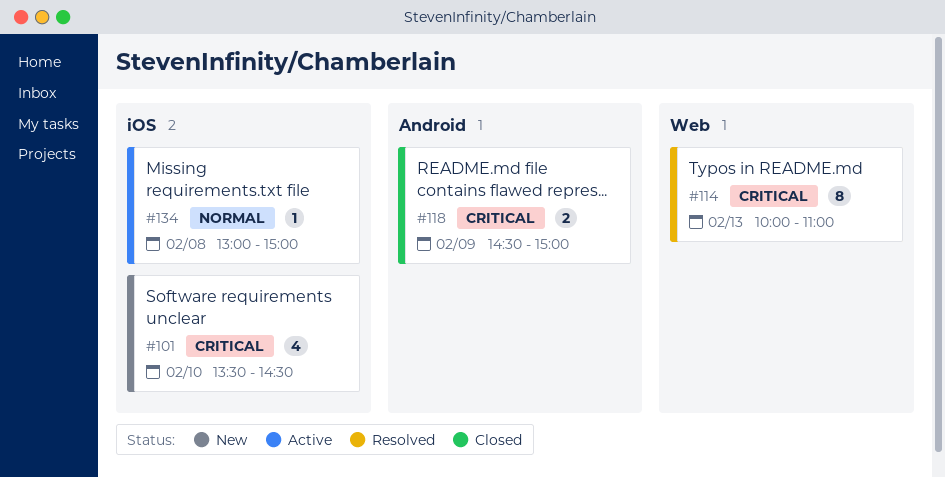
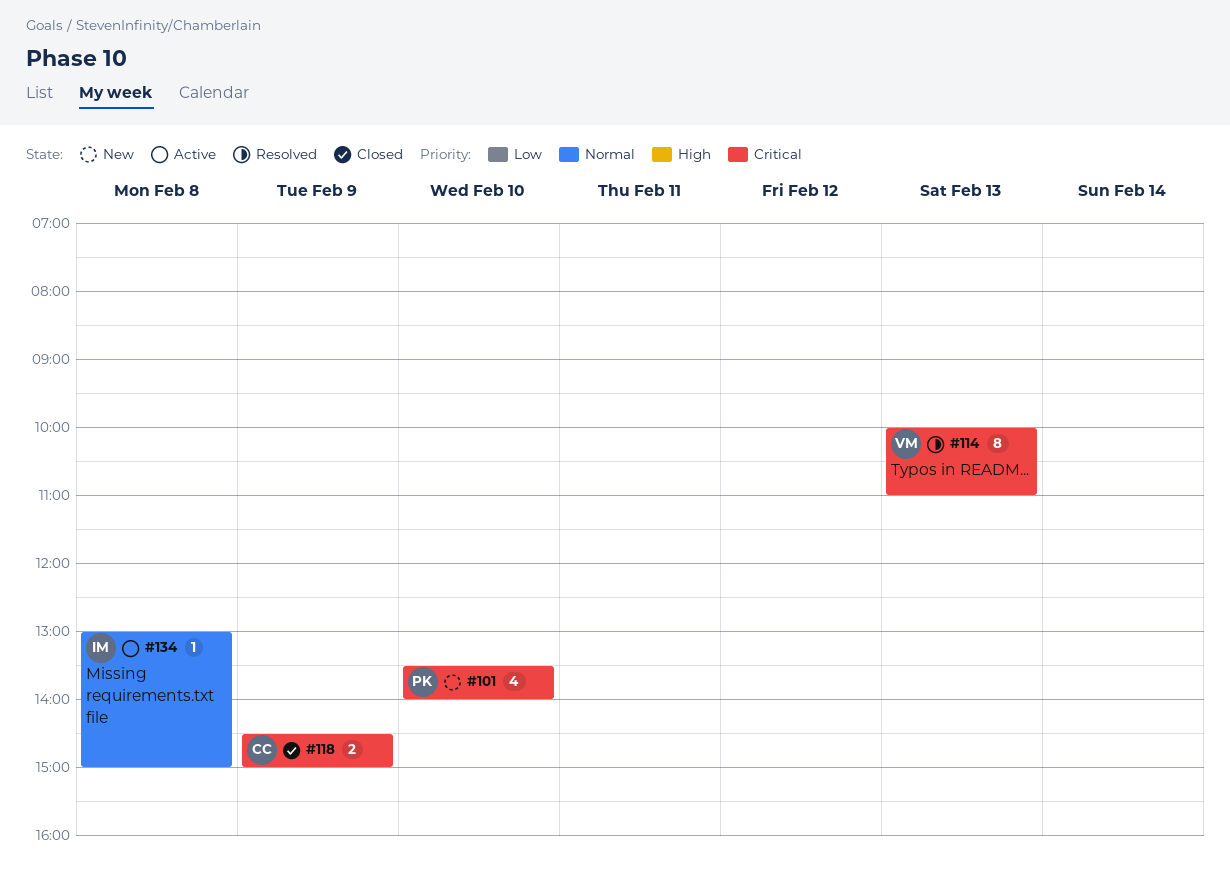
#101, ends: 14:30 -> 14:00

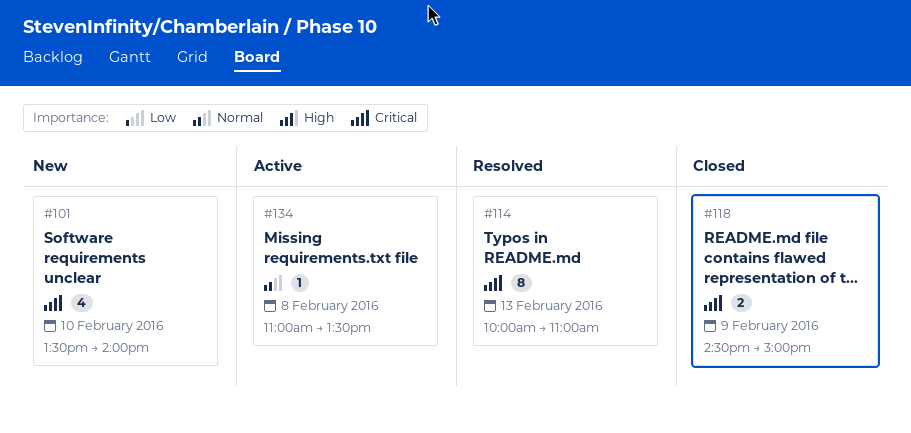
#134, begins: 13:00 -> 11:00
#134, ends: 15:00 -> 13:30

